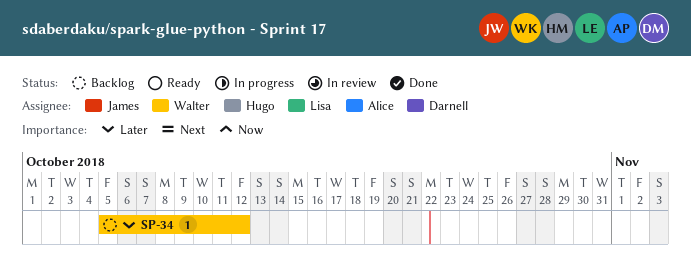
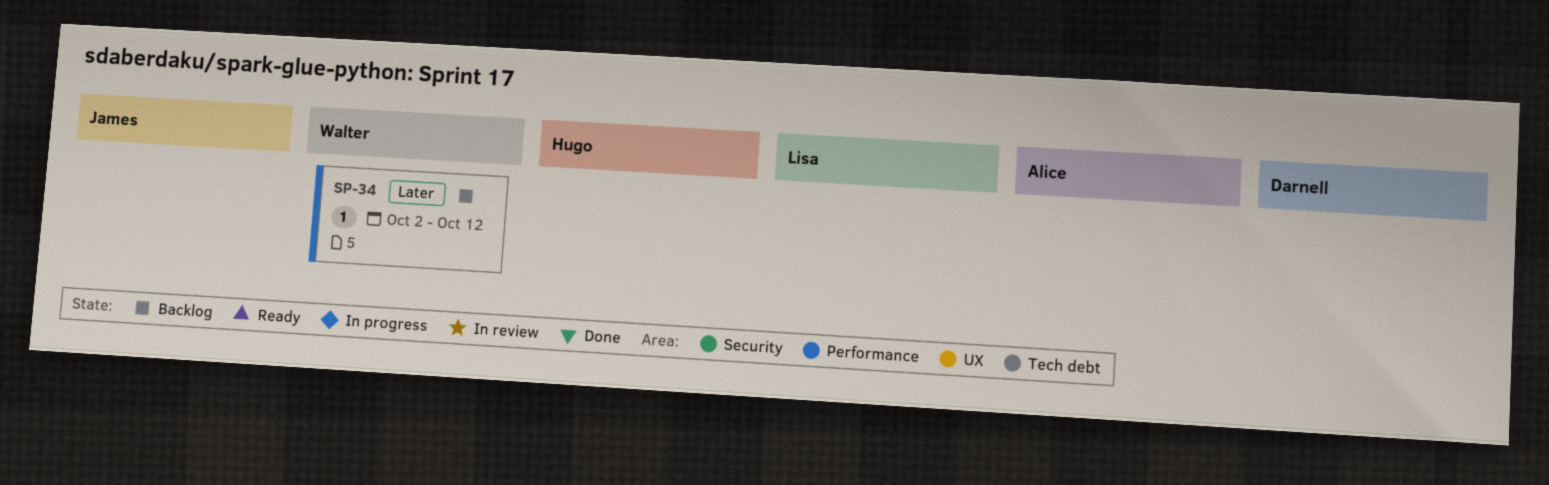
SP-34, start: Oct 5 -> Oct 2

